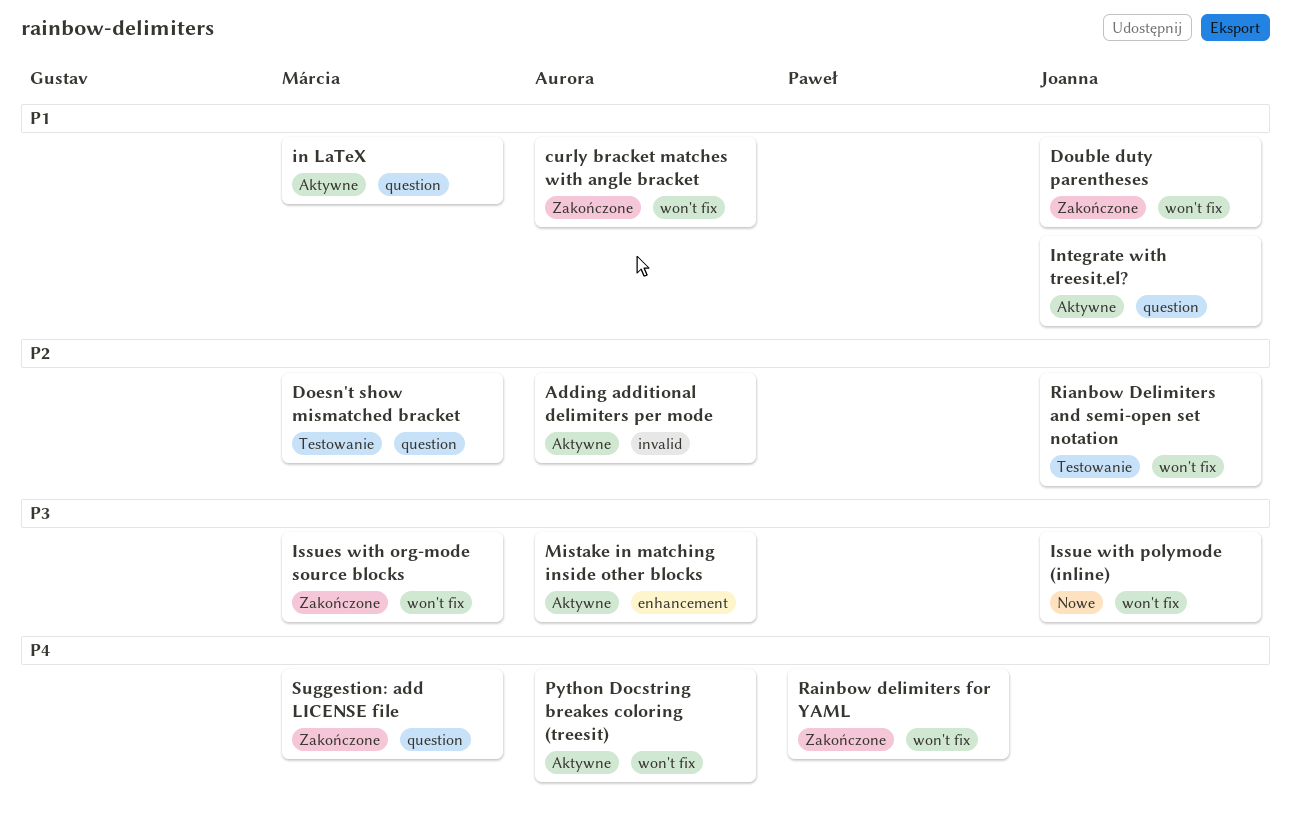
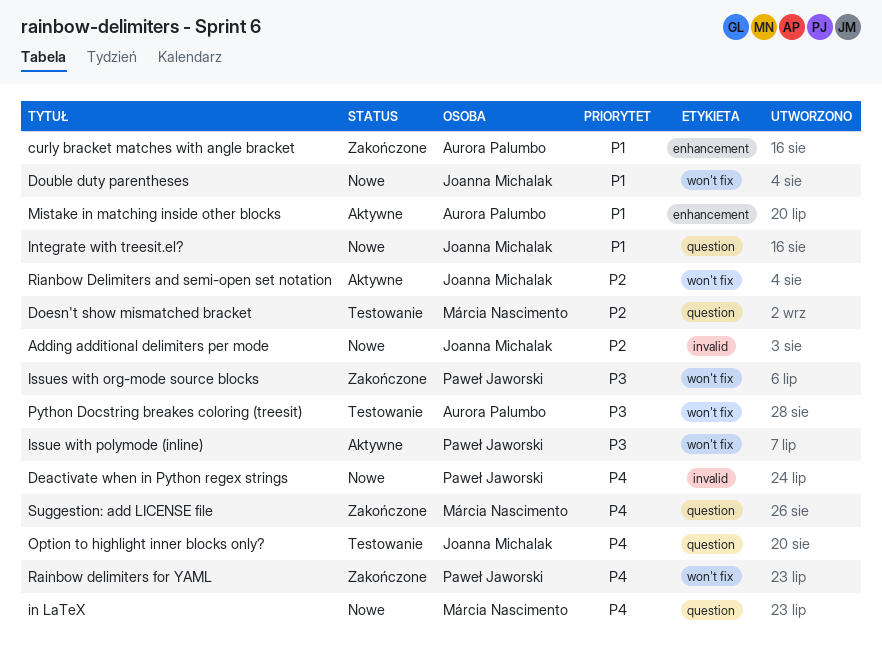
Adding additional delimiters per mode, status: Aktywne -> Nowe
Adding additional delimiters per mode, owner: Aurora Palumbo -> Joanna Michalak
curly bracket matches with angle bracket, label: won't fix -> enhancement
Deactivate when in Python regex strings: none -> present
Double duty parentheses, status: Zakończone -> Nowe
in LaTeX, status: Aktywne -> Nowe
in LaTeX, priority: P1 -> P4
Integrate with treesit.el?, status: Aktywne -> Nowe
Issue with polymode (inline), status: Nowe -> Aktywne
Issue with polymode (inline), owner: Joanna Michalak -> Paweł Jaworski
Issues with org-mode source blocks, owner: Márcia Nascimento -> Paweł Jaworski
Mistake in matching inside other blocks, priority: P3 -> P1
Option to highlight inner blocks only?: none -> present
Python Docstring breakes coloring (treesit), status: Aktywne -> Testowanie
Python Docstring breakes coloring (treesit), priority: P4 -> P3
Rianbow Delimiters and semi-open set notation, status: Testowanie -> Aktywne

